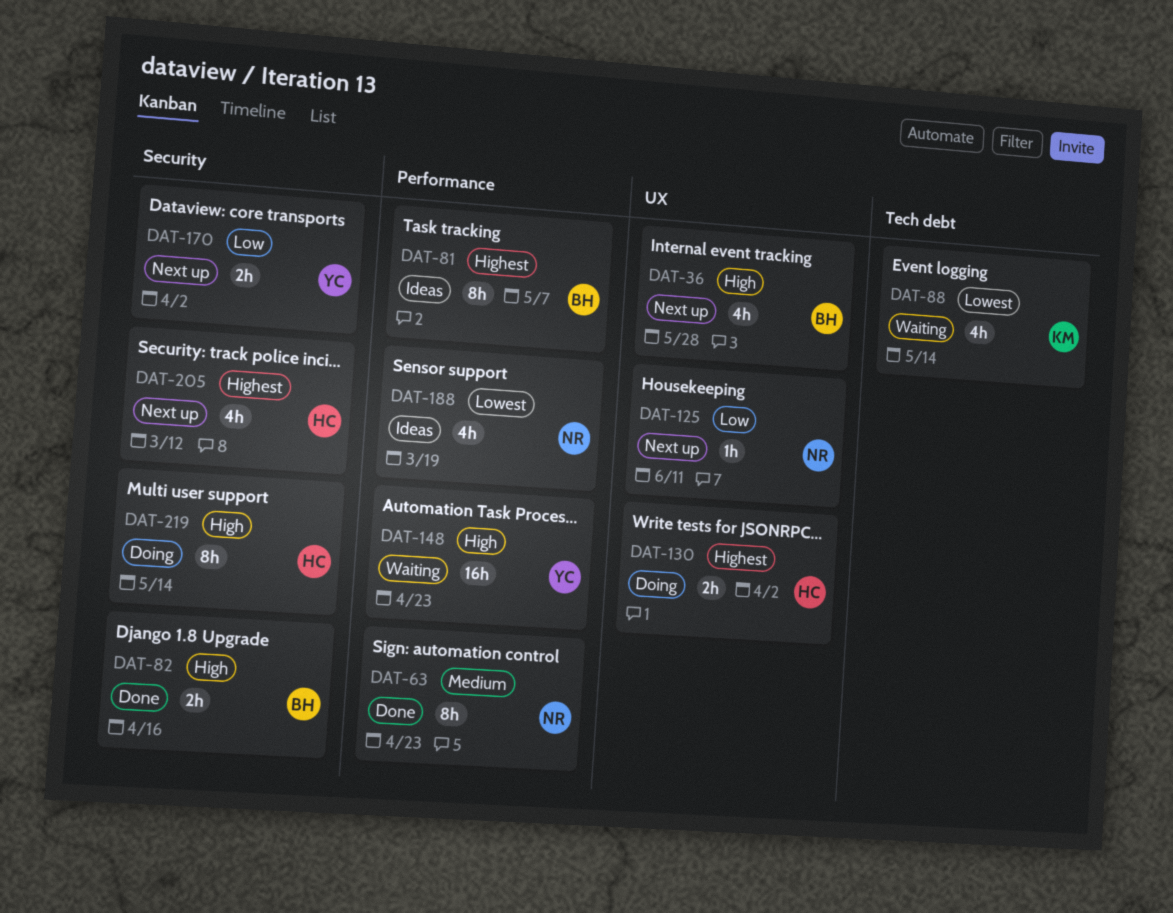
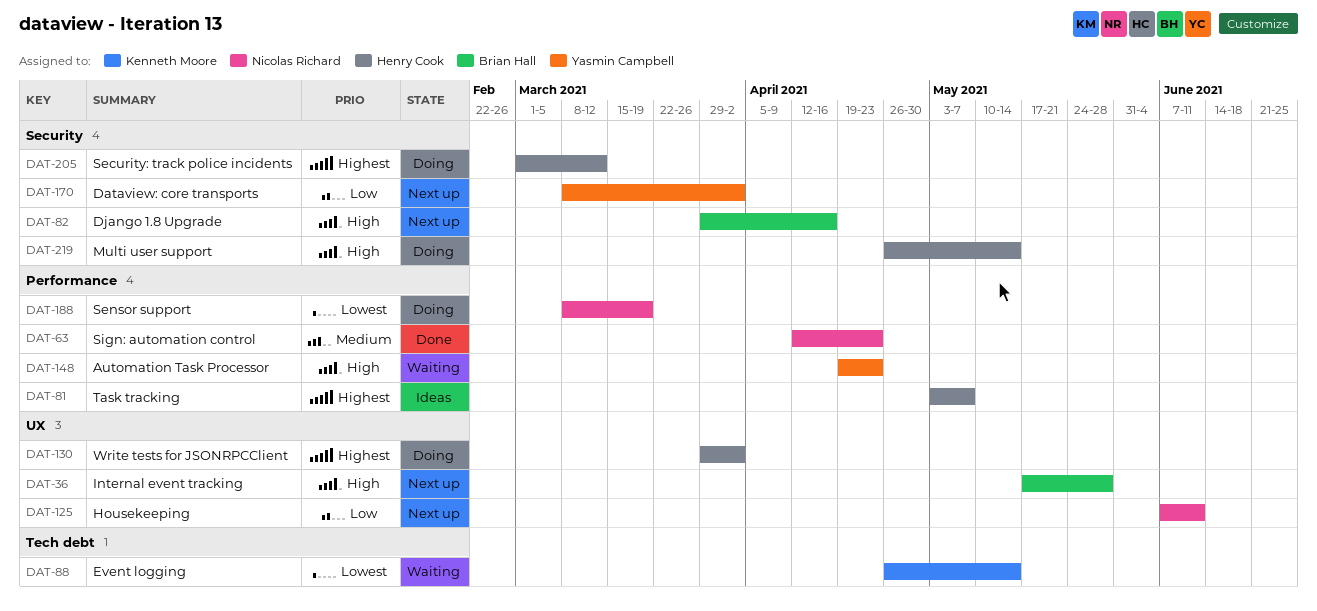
DAT-81, owner: Brian Hall -> Henry Cook
DAT-82, status: Done -> Next up
DAT-188, status: Ideas -> Doing
DAT-205, status: Next up -> Doing

